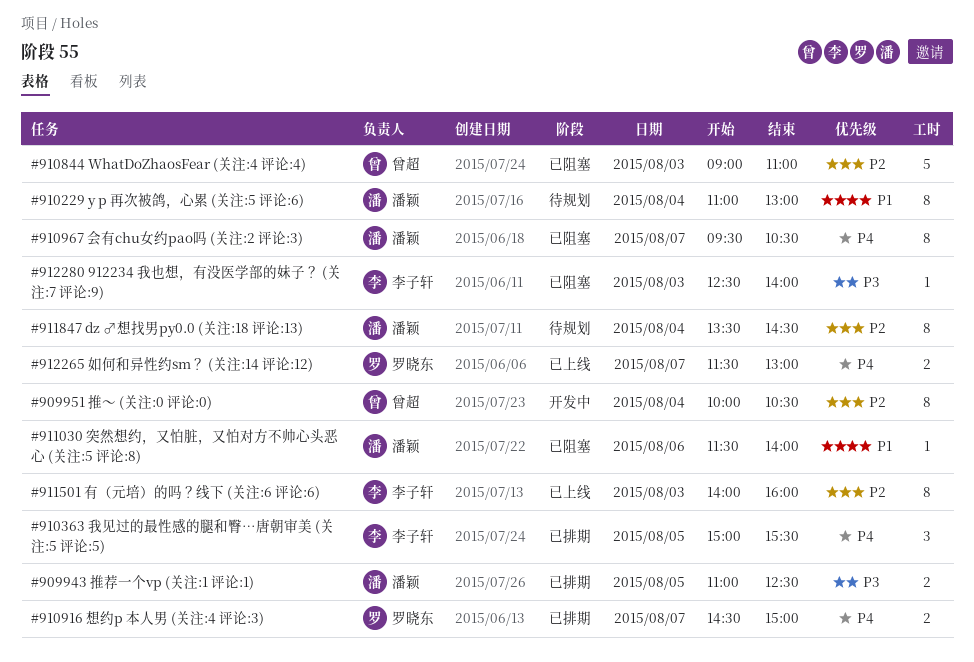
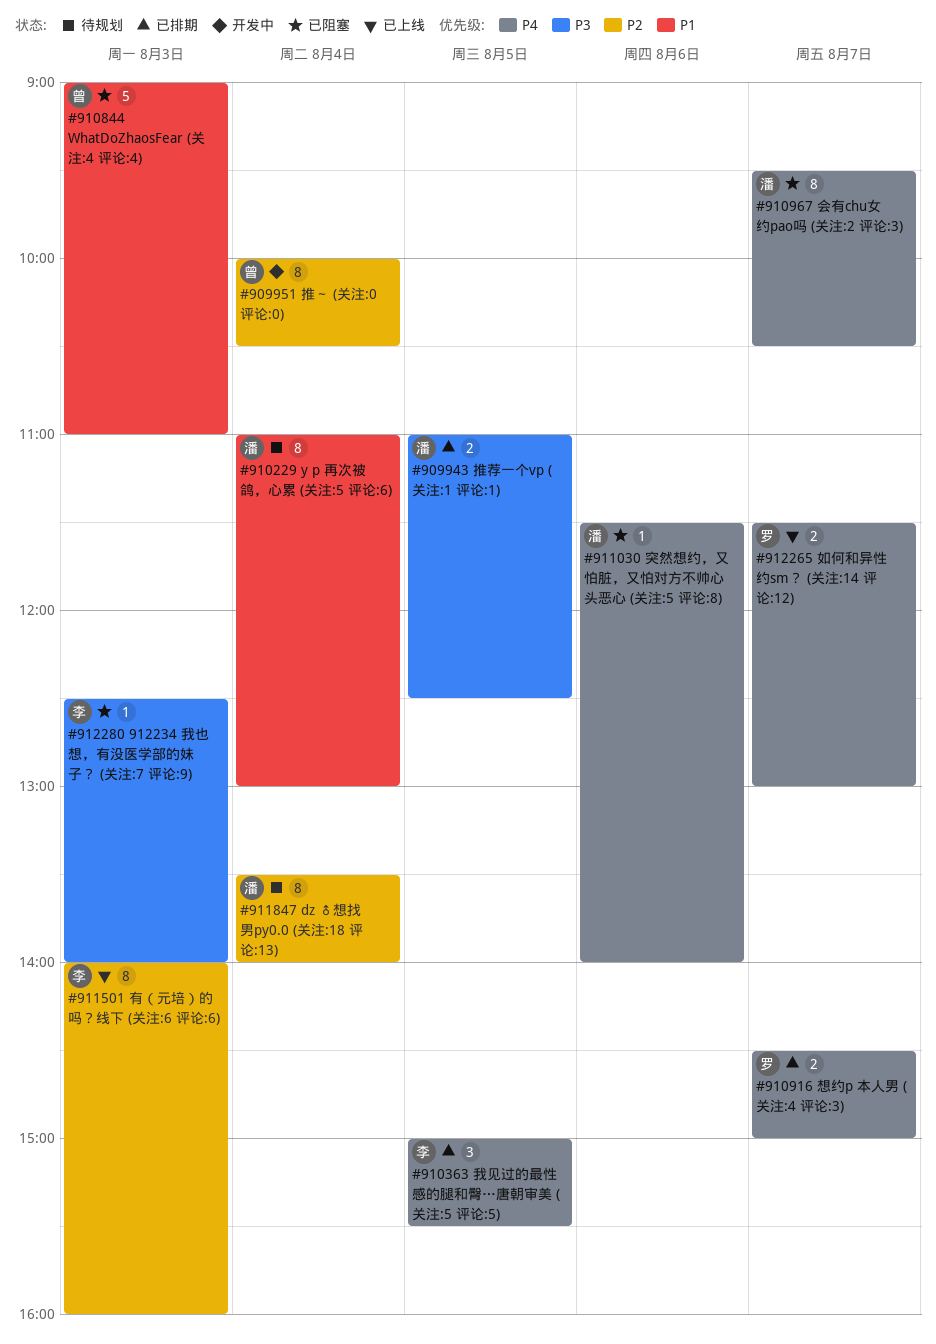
#910844 WhatDoZhaosFear (关注:4 评论:4), priority: P2 -> P1
#911030 突然想约，又怕脏，又怕对方不帅心头恶心 (关注:5 评论:8), priority: P1 -> P4
#911847 dz ♂想找男py0.0 (关注:18 评论:13), ends: 14:30 -> 14:00

